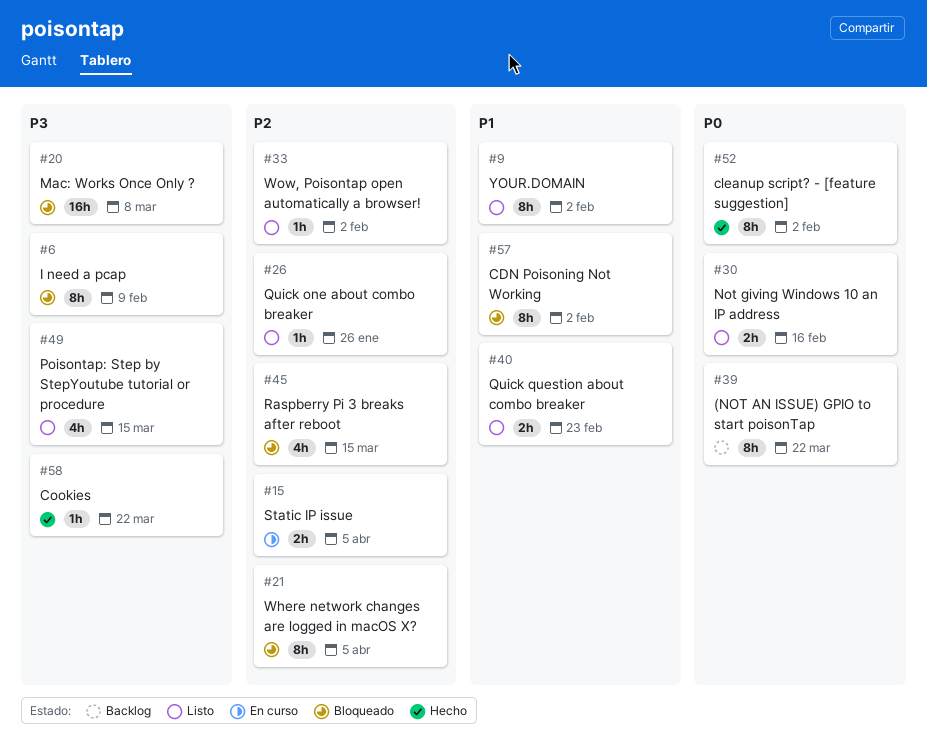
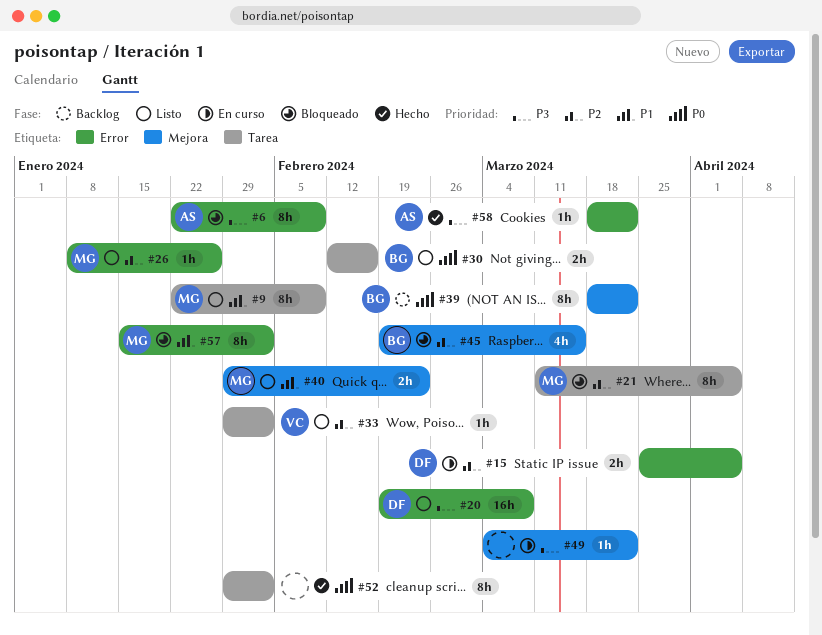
#9, due: Feb 2 -> Feb 9
#20, status: Bloqueado -> Listo
#49, status: Listo -> En curso
#49, estimate: 4h -> 1h
#49, due: Mar 15 -> Mar 22

